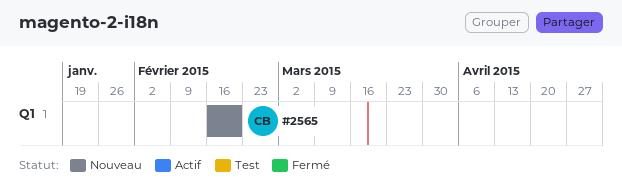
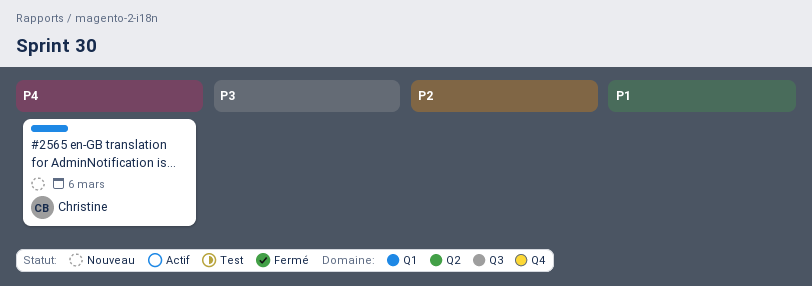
#2565, due: Feb 20 -> Mar 6

